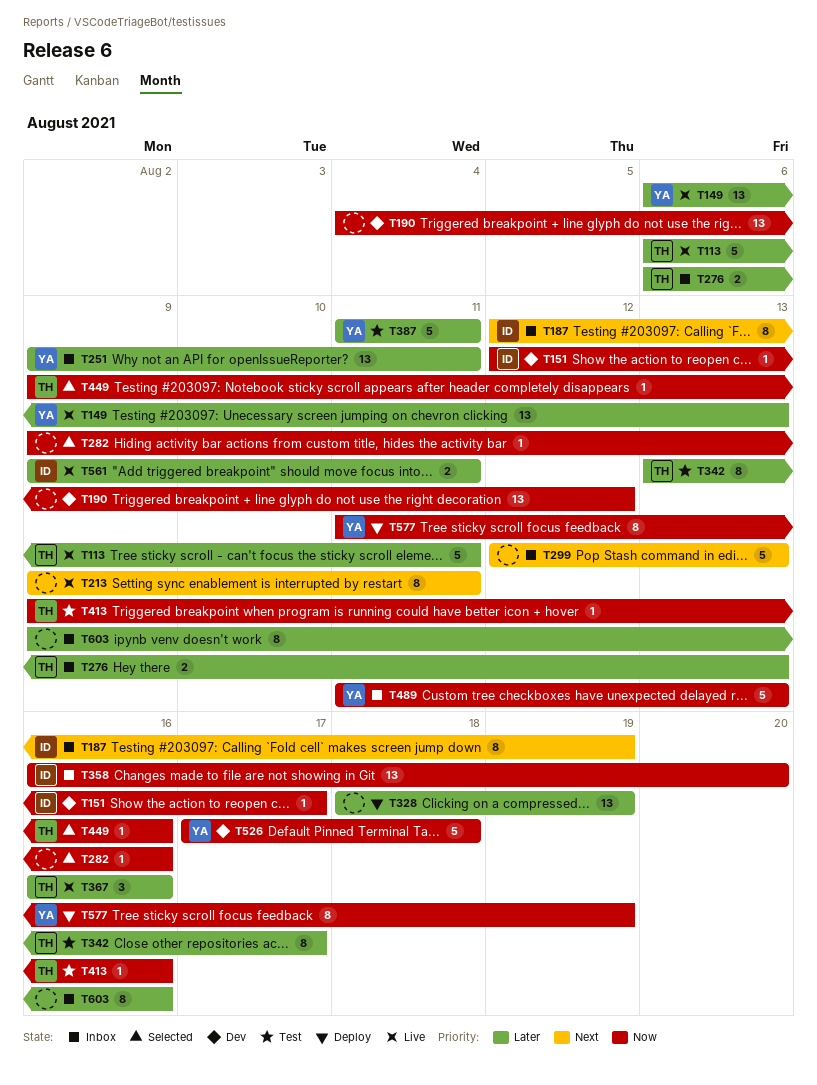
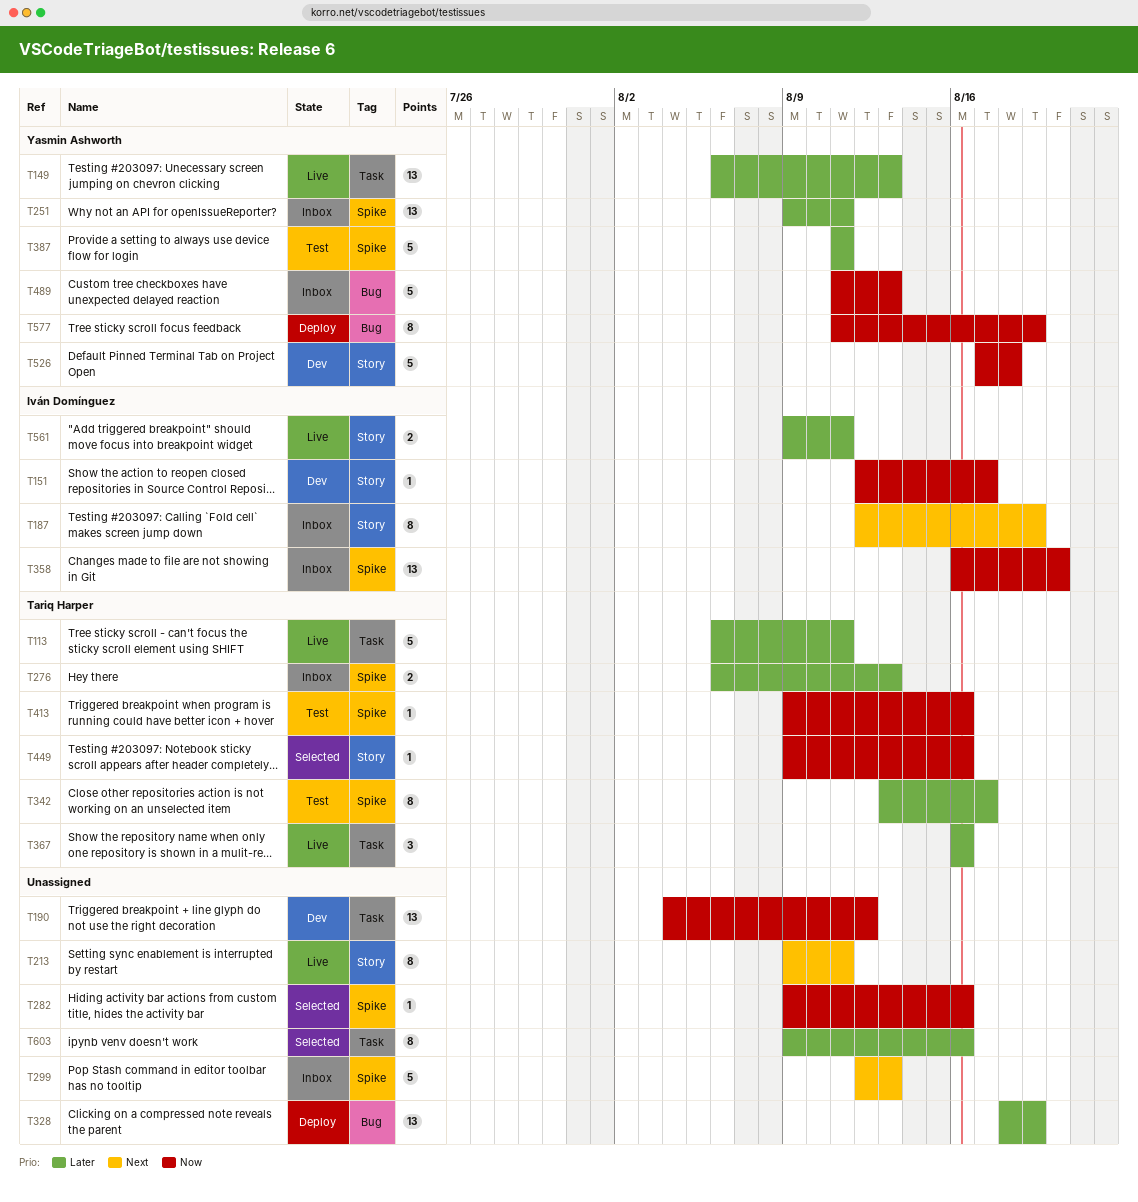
T603, status: Inbox -> Selected

